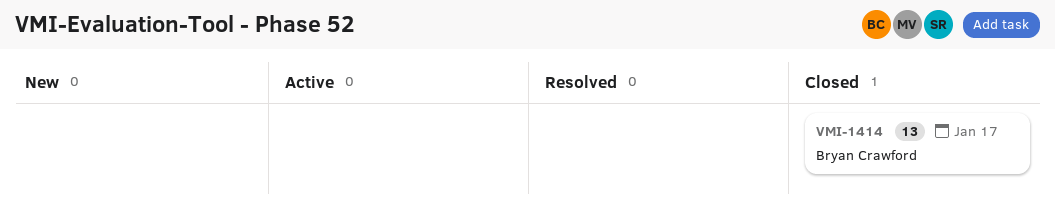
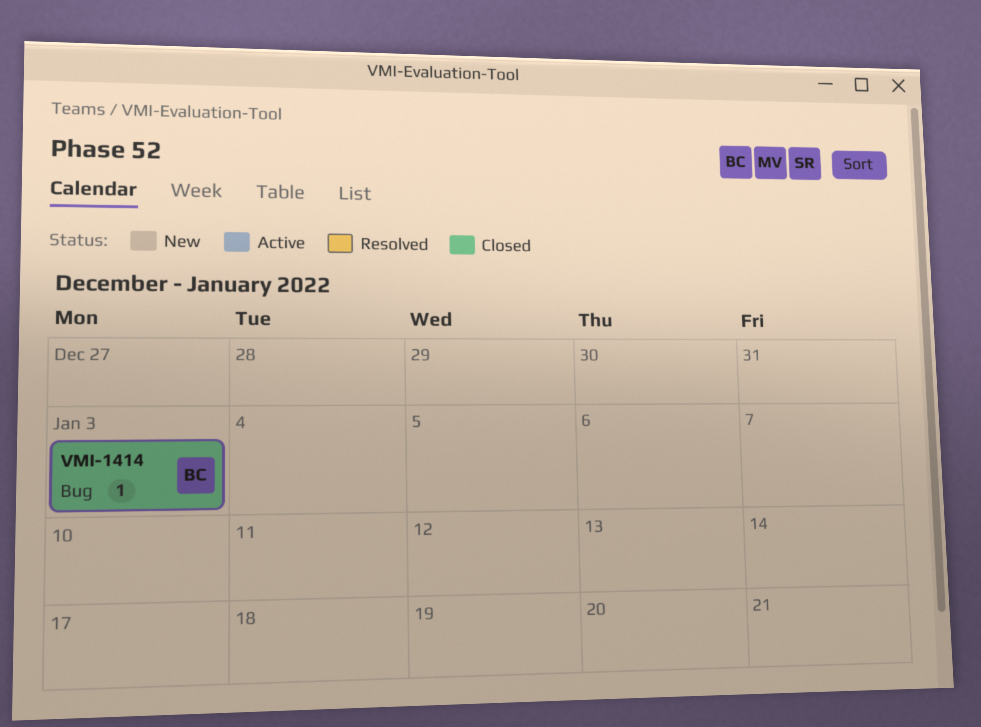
VMI-1414, estimate: 13 -> 1
VMI-1414, due: Jan 17 -> Jan 3

